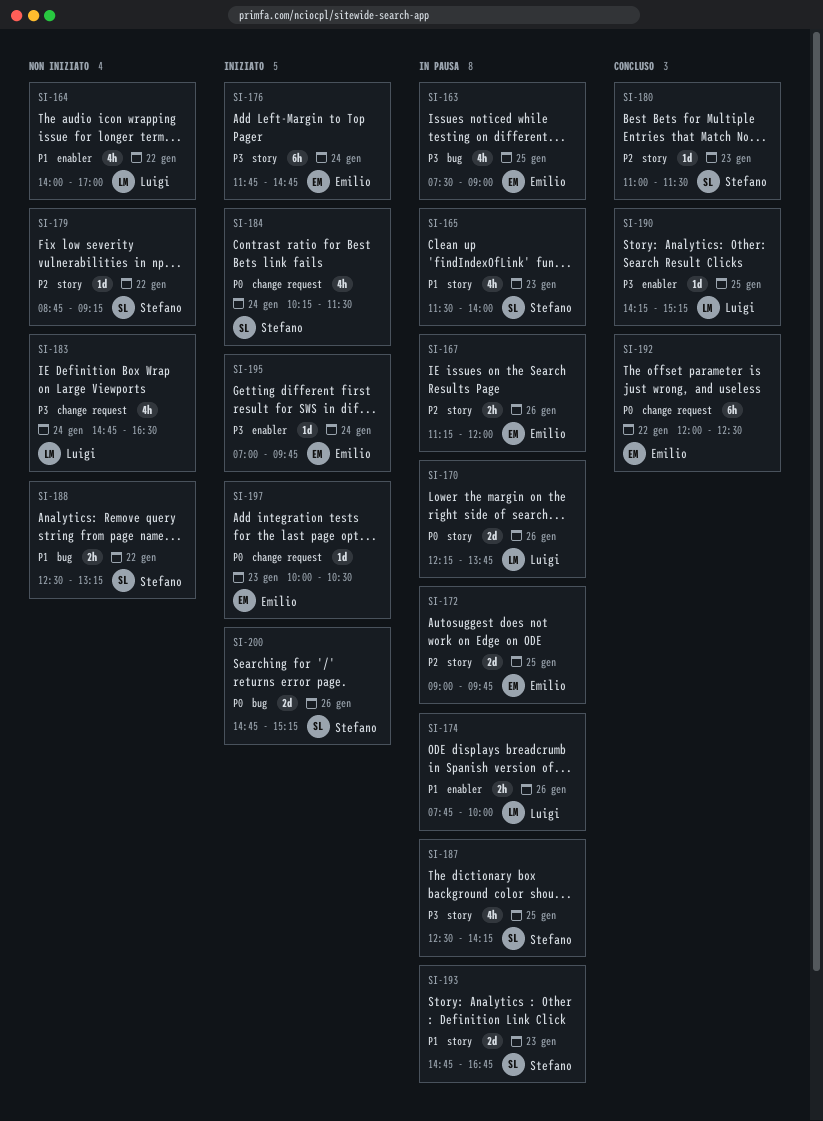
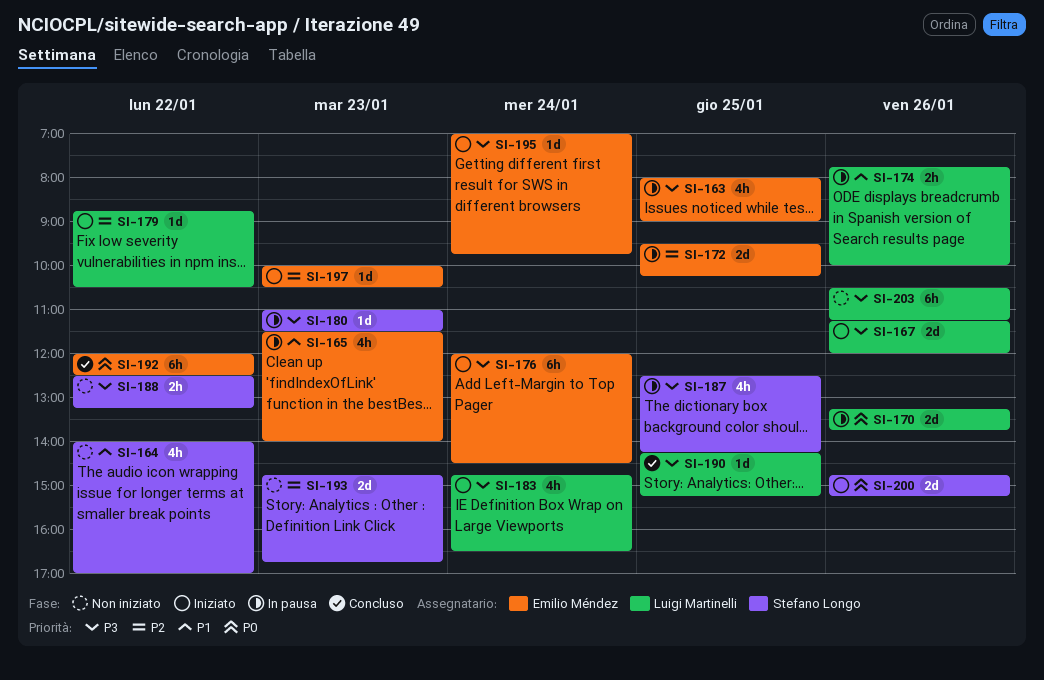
SI-163, begins: 07:30 -> 08:00
SI-164, owner: Luigi Martinelli -> Stefano Longo
SI-165, owner: Stefano Longo -> Emilio Méndez
SI-167, status: In pausa -> Iniziato
SI-167, owner: Emilio Méndez -> Luigi Martinelli
SI-167, priority: P2 -> P3
SI-167, estimate: 2h -> 2d
SI-170, begins: 12:15 -> 13:15
SI-172, begins: 09:00 -> 09:30
SI-172, ends: 09:45 -> 10:15
SI-176, begins: 11:45 -> 12:00
SI-176, ends: 14:45 -> 14:30
SI-179, status: Non iniziato -> Iniziato
SI-179, owner: Stefano Longo -> Luigi Martinelli
SI-179, ends: 09:15 -> 10:30
SI-180, status: Concluso -> In pausa
SI-180, priority: P2 -> P3
SI-183, status: Non iniziato -> Iniziato
SI-184: present -> none
SI-188, priority: P1 -> P3
SI-193, status: In pausa -> Non iniziato
SI-193, priority: P1 -> P2
SI-197, priority: P0 -> P2
SI-203: none -> present

